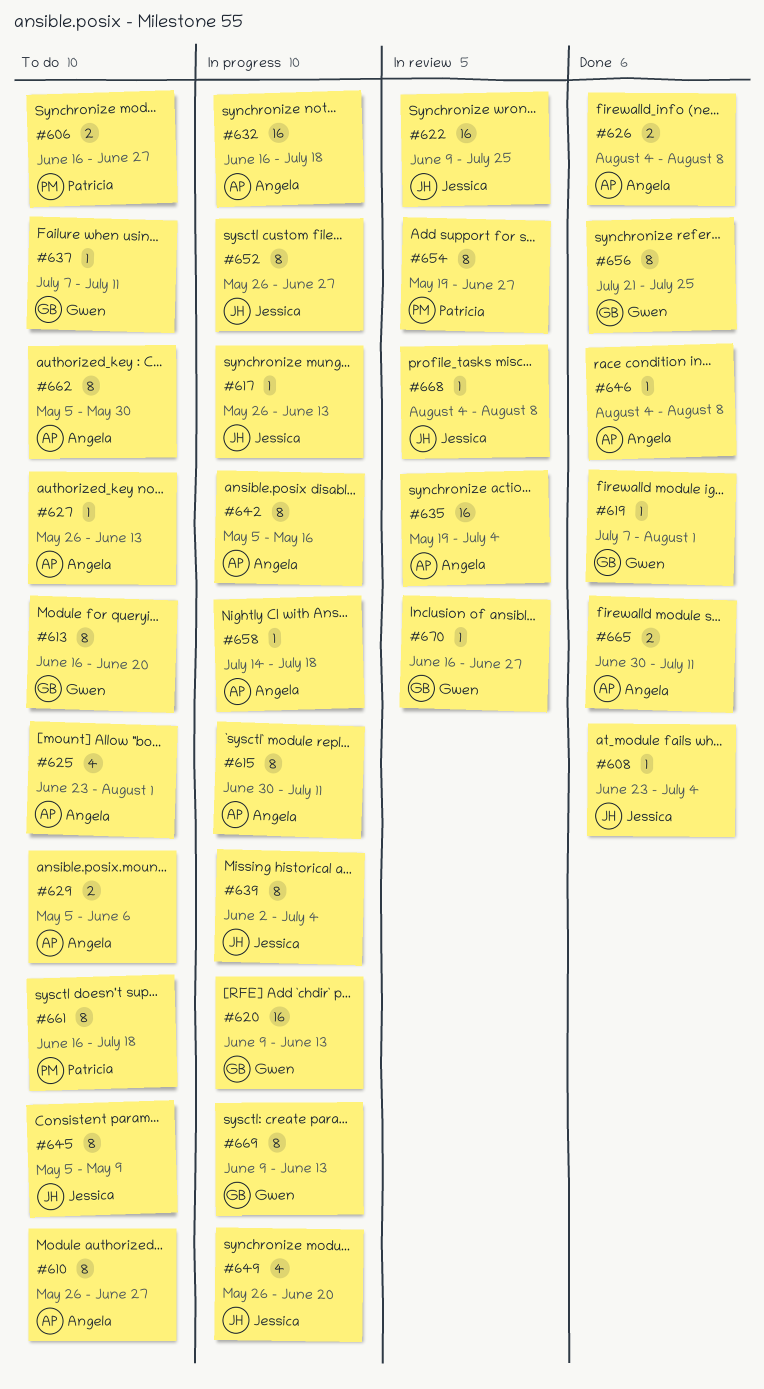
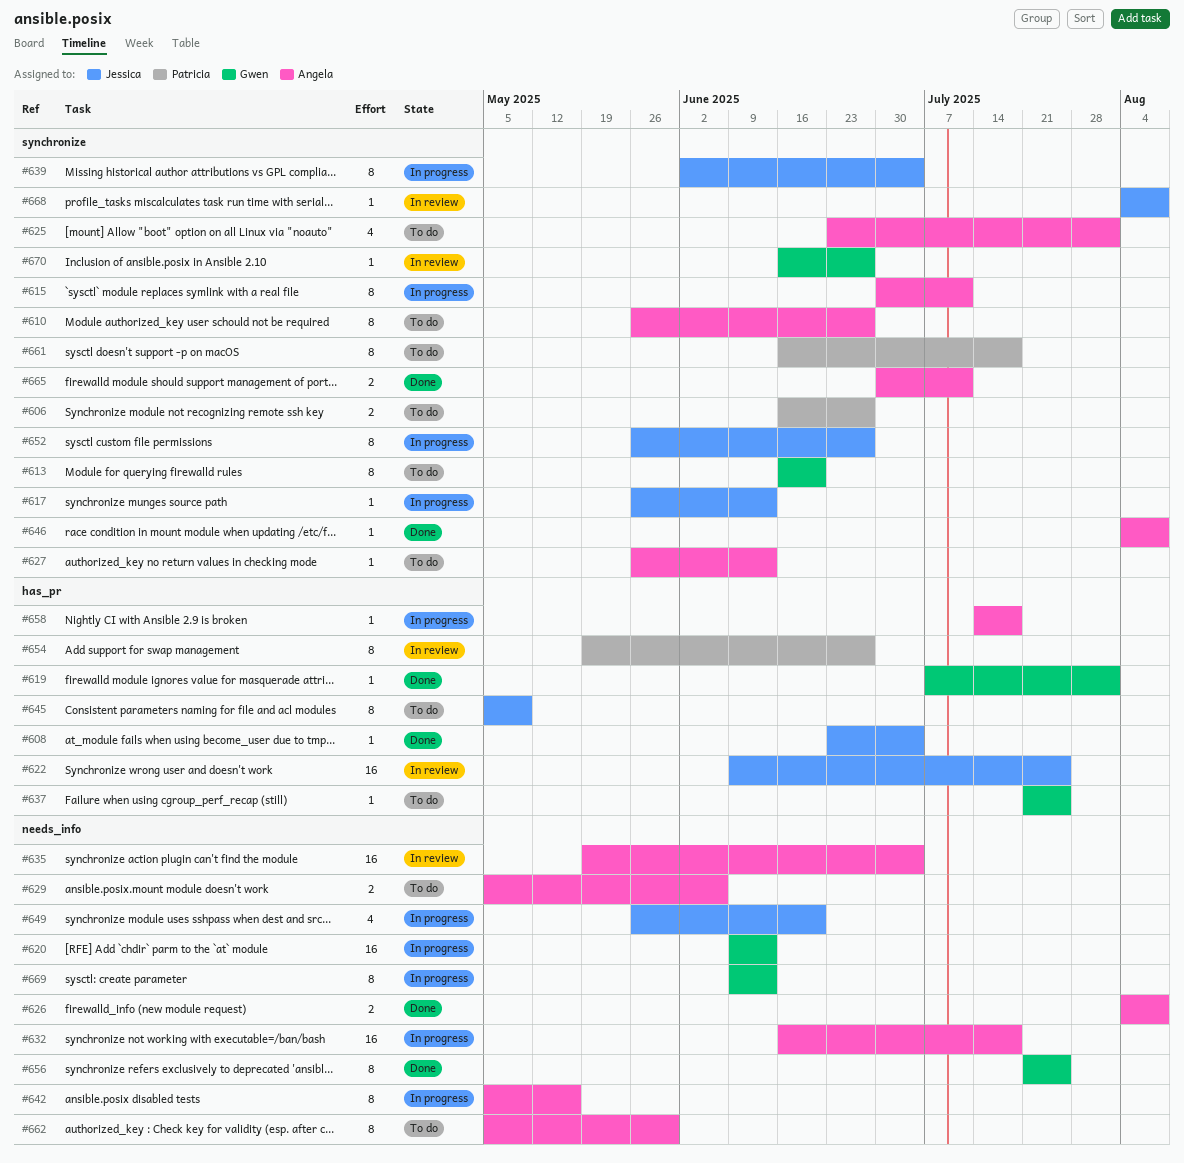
#637, start: Jul 7 -> Jul 21
#637, due: Jul 11 -> Jul 25

